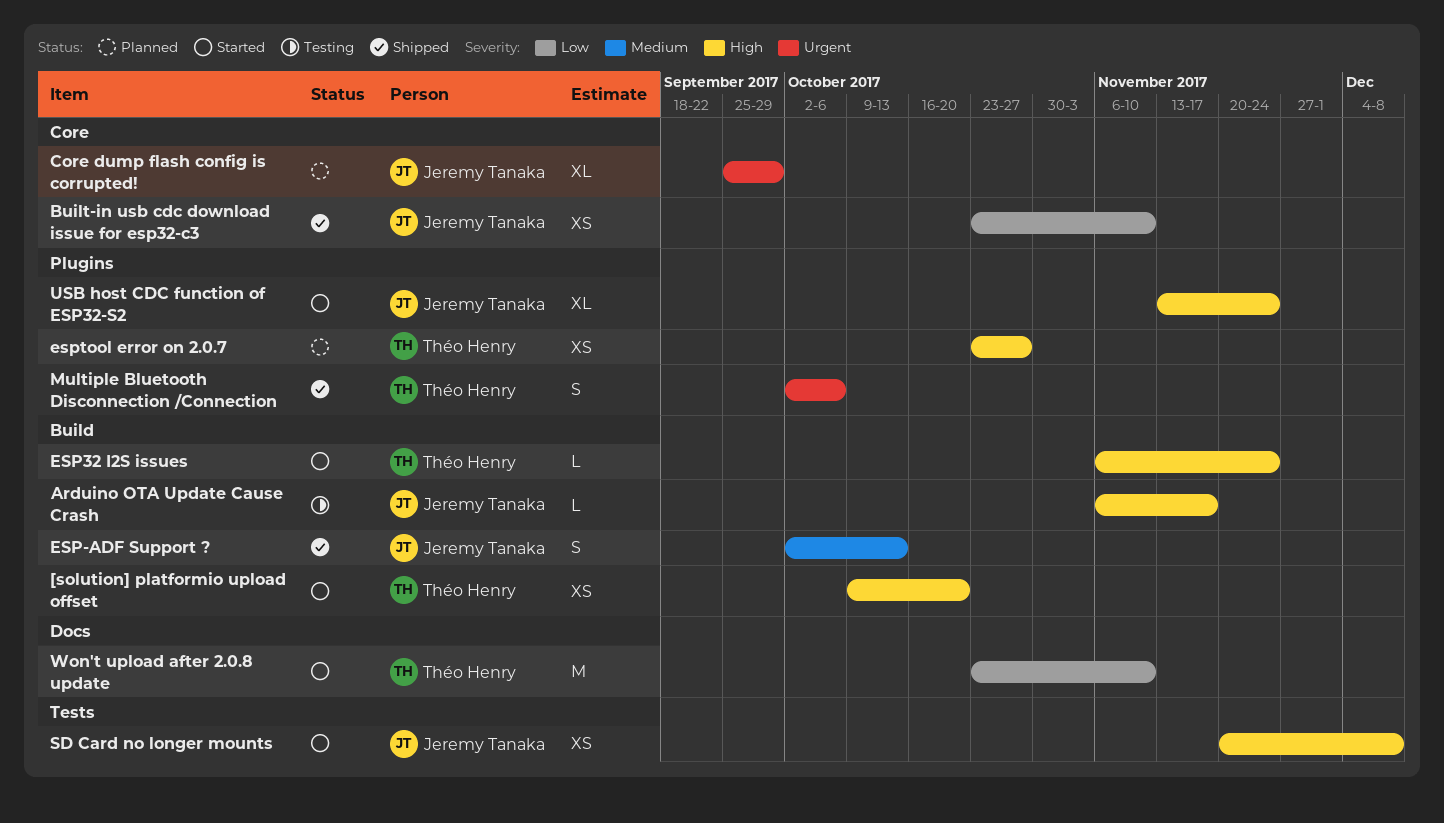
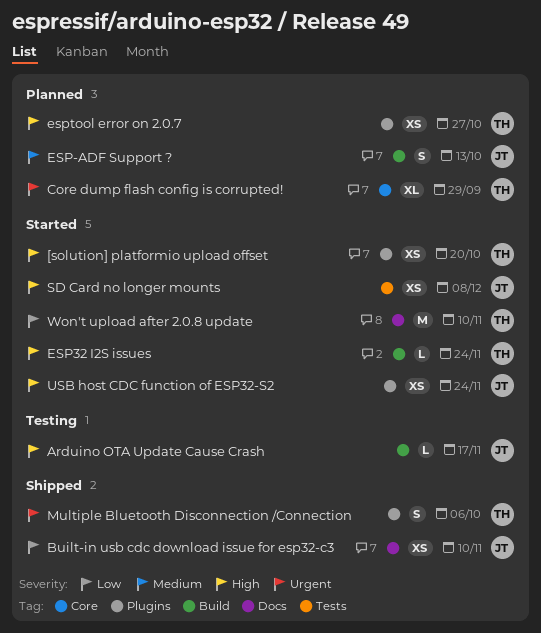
[solution] platformio upload offset, label: Build -> Plugins
Built-in usb cdc download issue for esp32-c3, label: Core -> Docs
Core dump flash config is corrupted!, owner: Jeremy Tanaka -> Théo Henry
ESP-ADF Support ?, status: Shipped -> Planned
USB host CDC function of ESP32-S2, estimate: XL -> XS

